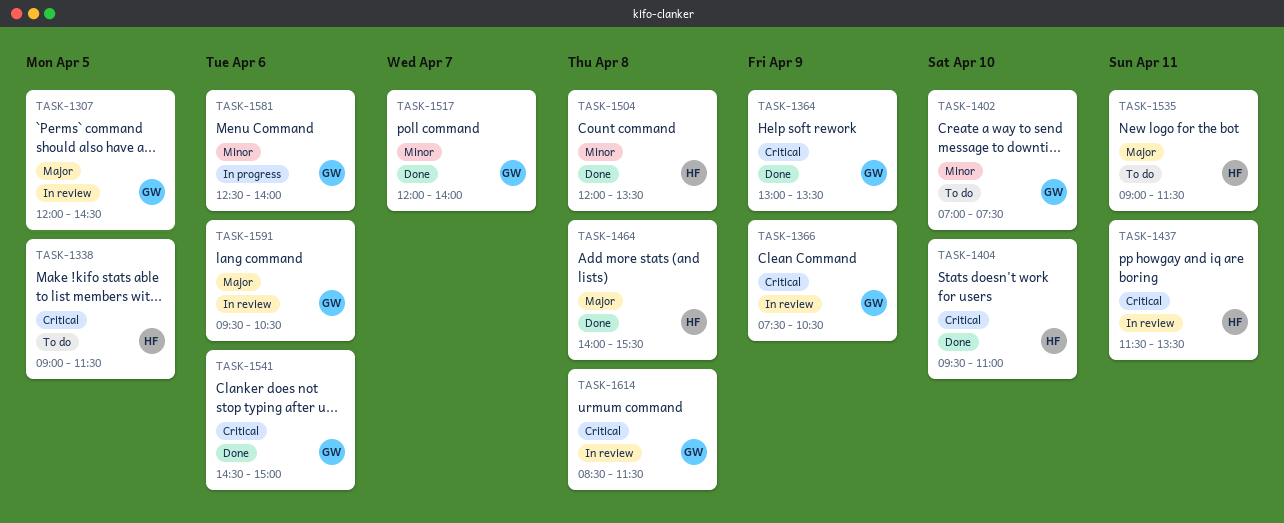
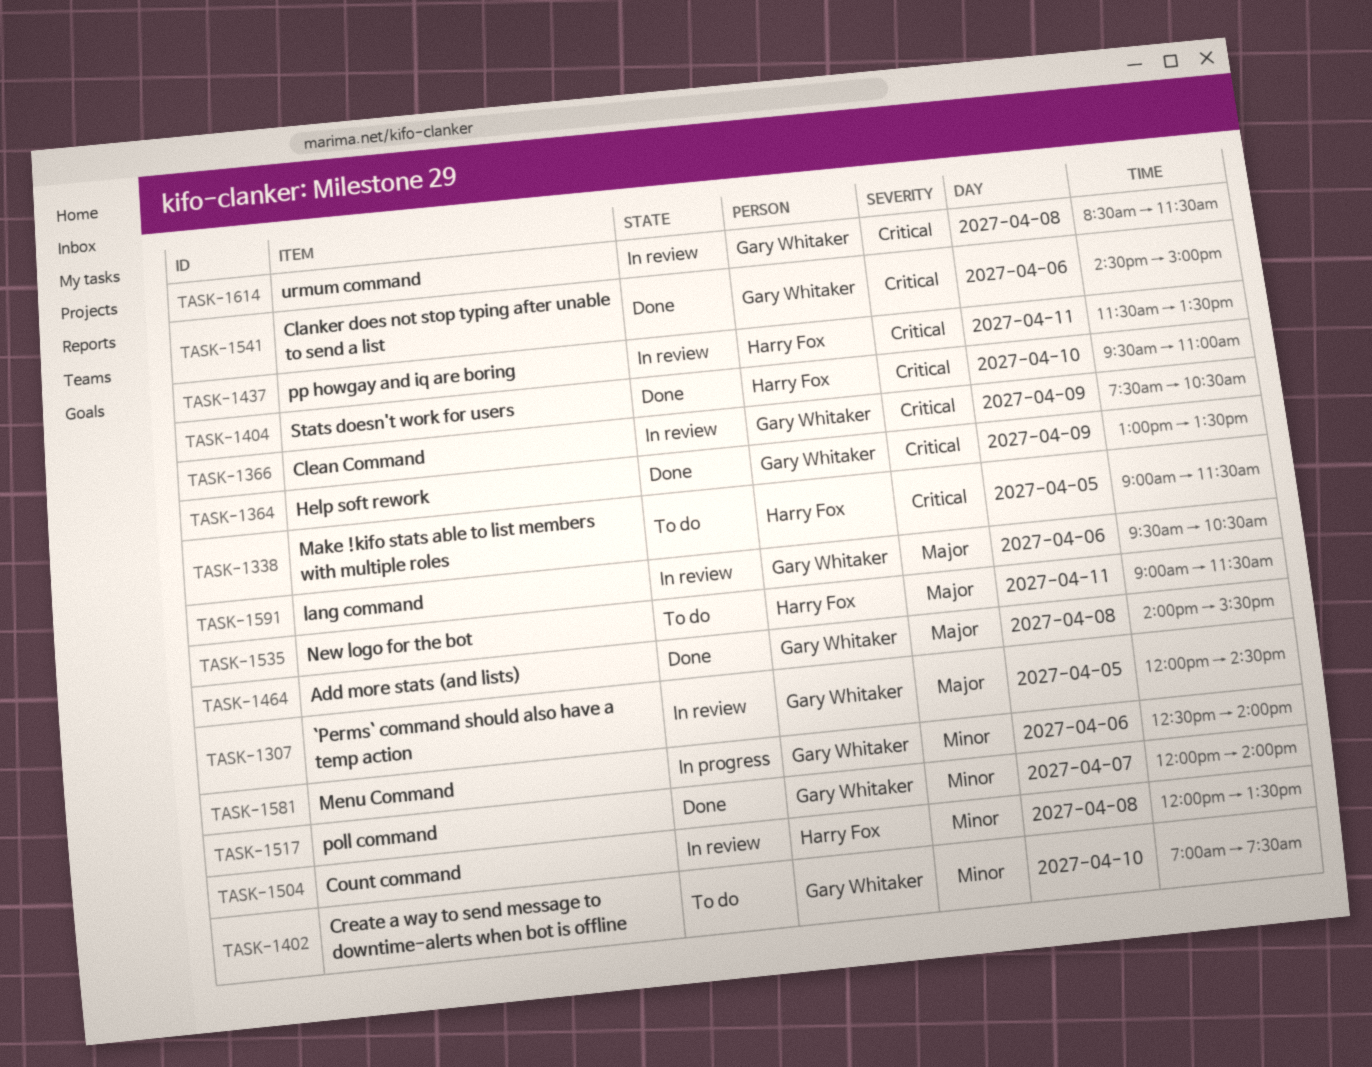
TASK-1464, owner: Harry Fox -> Gary Whitaker
TASK-1504, status: Done -> In review

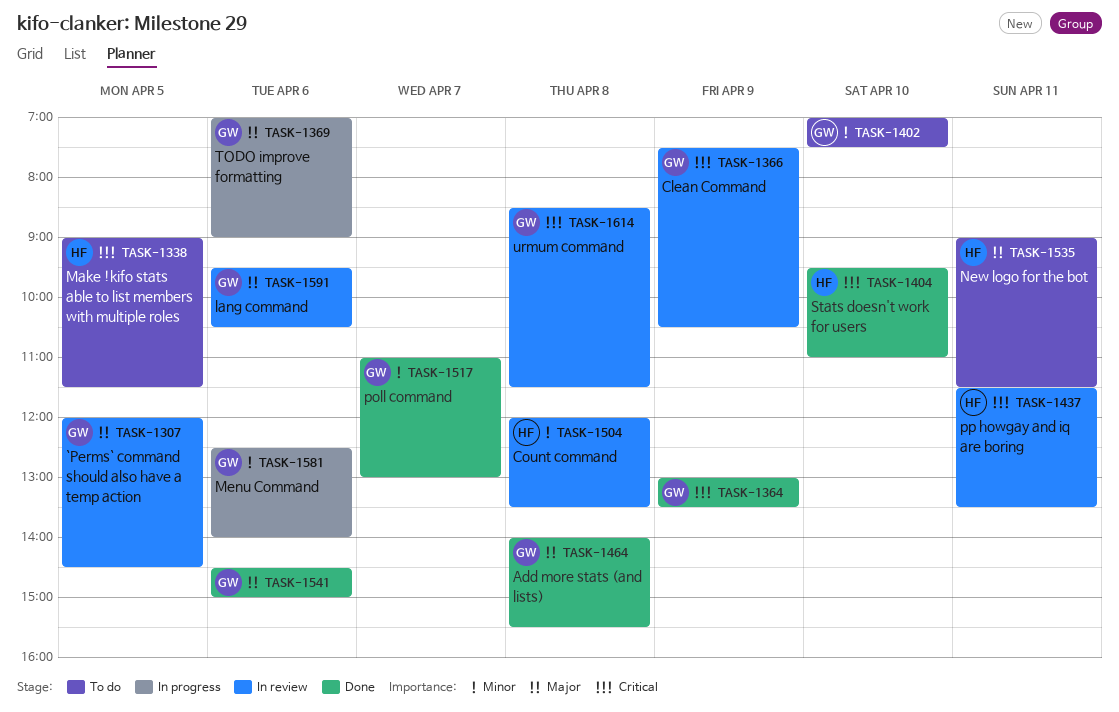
TASK-1369: none -> present
TASK-1517, begins: 12:00 -> 11:00
TASK-1517, ends: 14:00 -> 13:00
TASK-1541, priority: Critical -> Major

